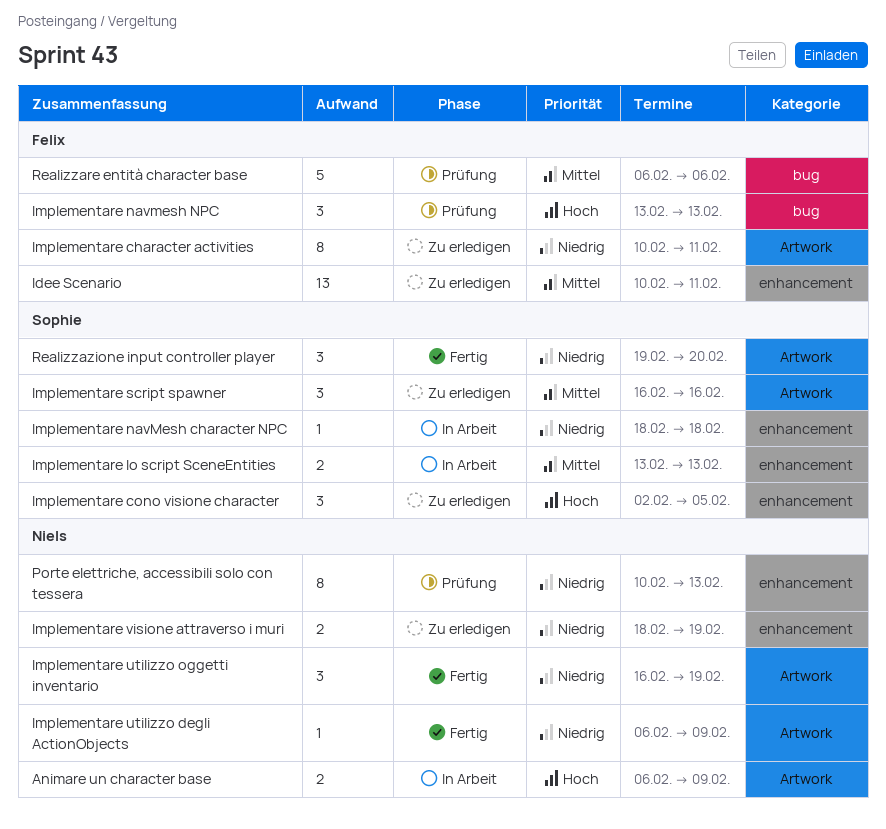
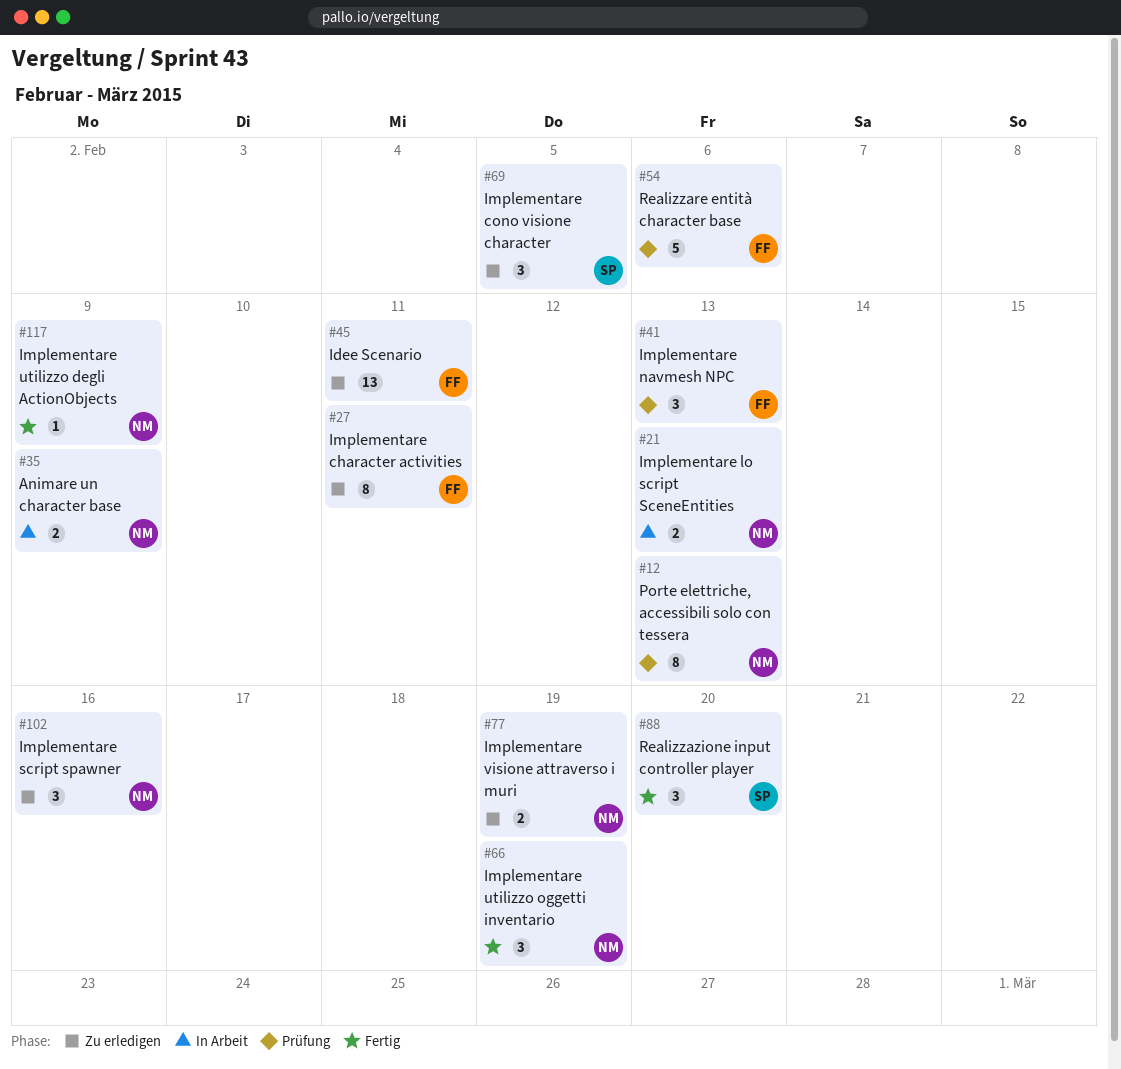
Implementare lo script SceneEntities, owner: Sophie -> Niels
Implementare navMesh character NPC: present -> none
Implementare script spawner, owner: Sophie -> Niels

